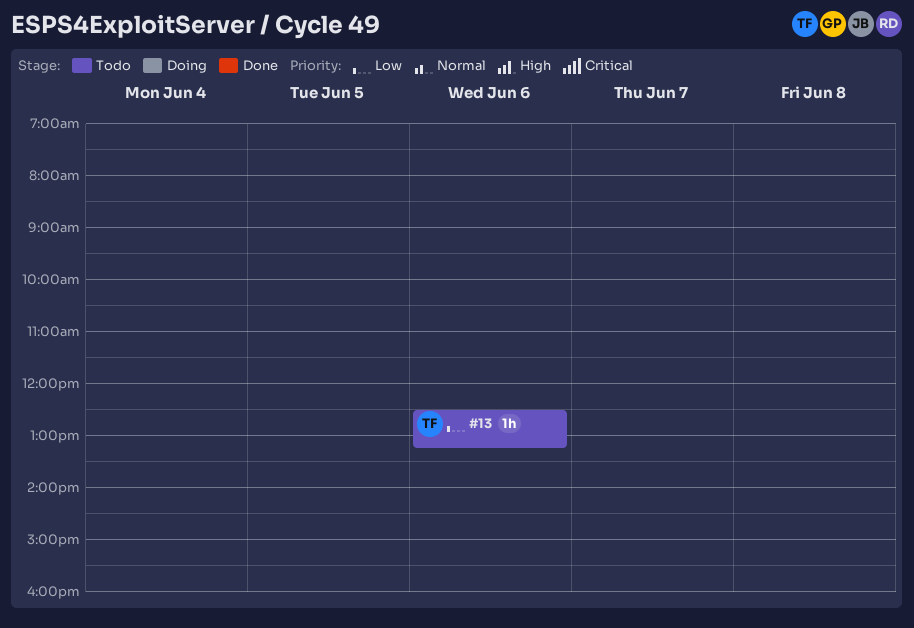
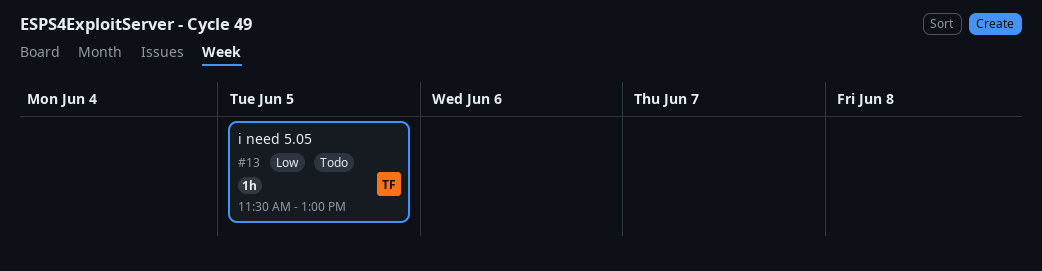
#13, day: Jun 6 -> Jun 5
#13, begins: 12:30 -> 11:30
#13, ends: 13:15 -> 13:00

